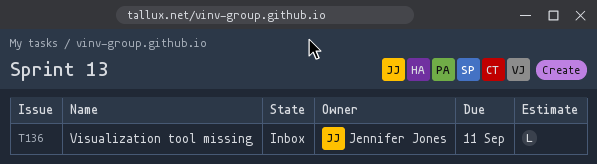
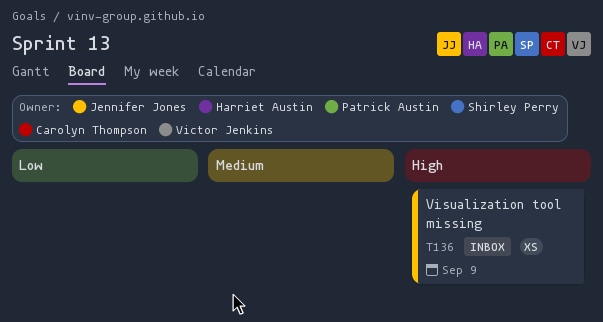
T136, estimate: L -> XS
T136, due: Sep 11 -> Sep 9

